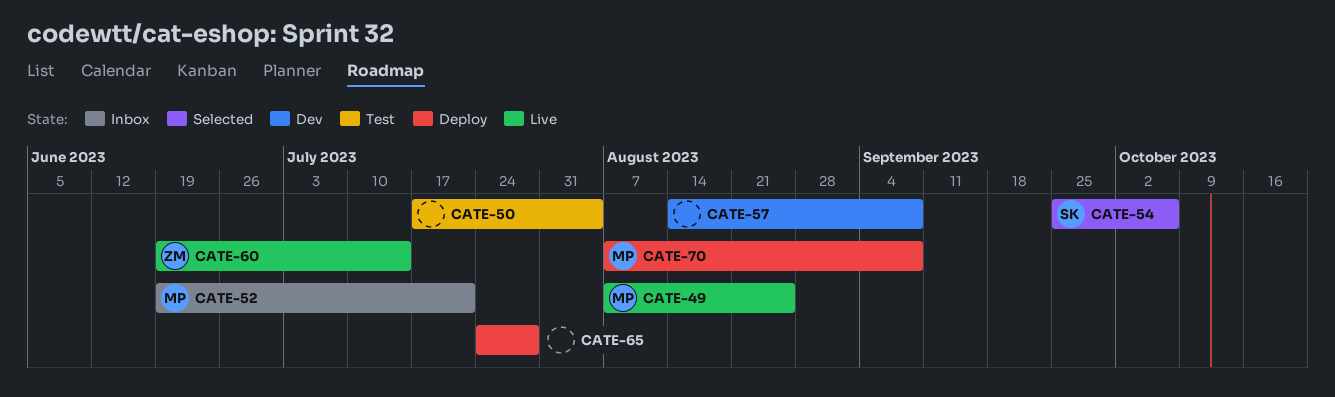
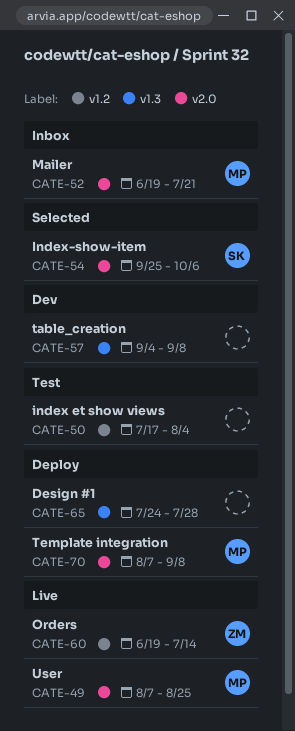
CATE-57, start: Aug 14 -> Sep 4

